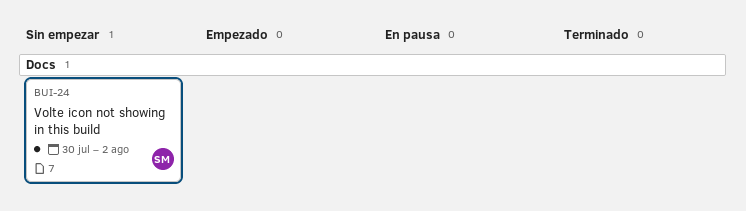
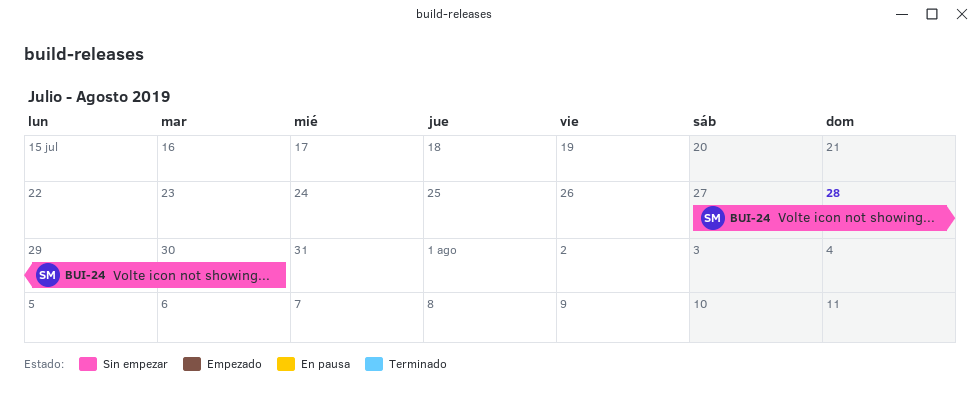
BUI-24, start: Jul 30 -> Jul 27
BUI-24, due: Aug 2 -> Jul 30

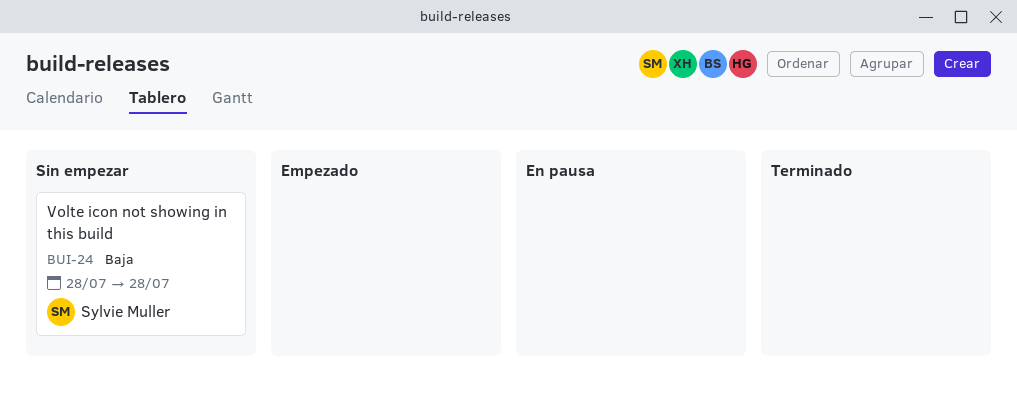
BUI-24, start: Jul 27 -> Jul 28
BUI-24, due: Jul 30 -> Jul 28

